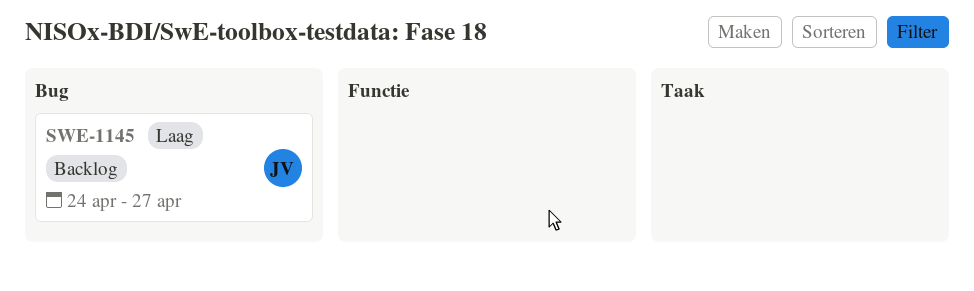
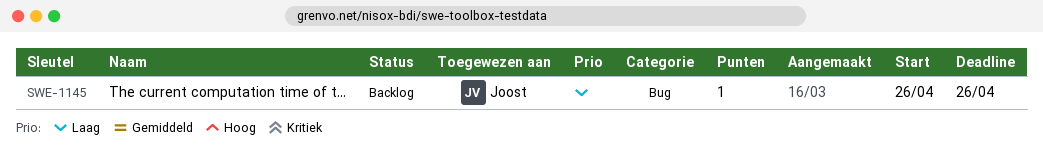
SWE-1145, start: Apr 24 -> Apr 26
SWE-1145, due: Apr 27 -> Apr 26

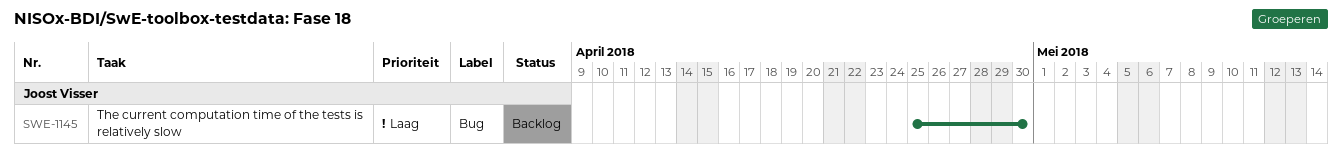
SWE-1145, start: Apr 26 -> Apr 25
SWE-1145, due: Apr 26 -> Apr 30

